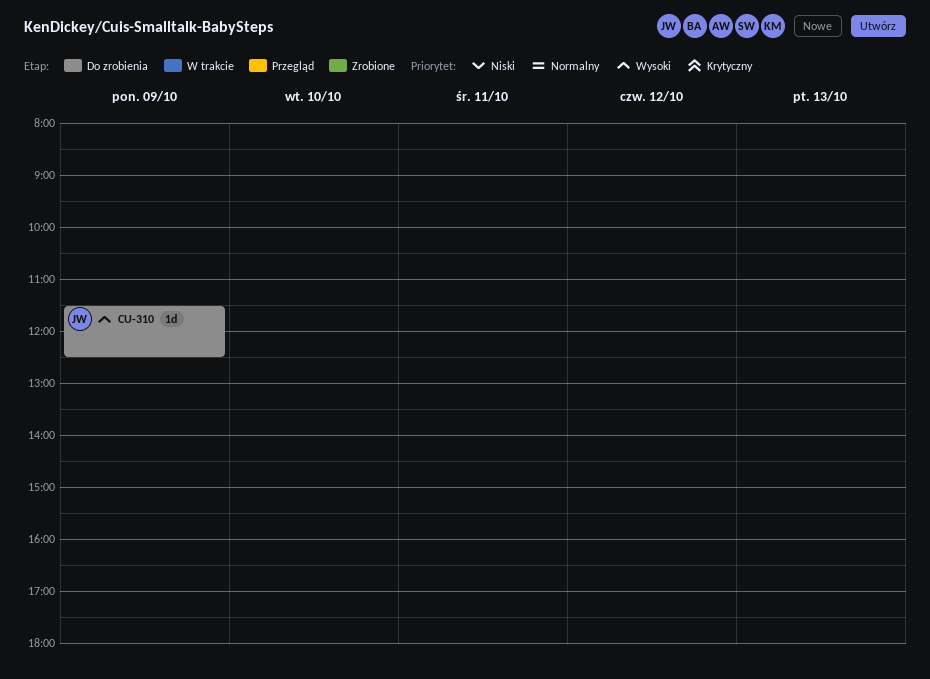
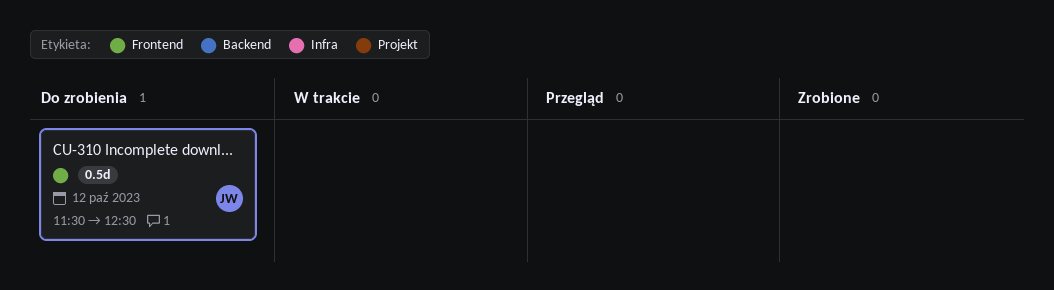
CU-310, estimate: 1d -> 0.5d
CU-310, day: Oct 9 -> Oct 12

